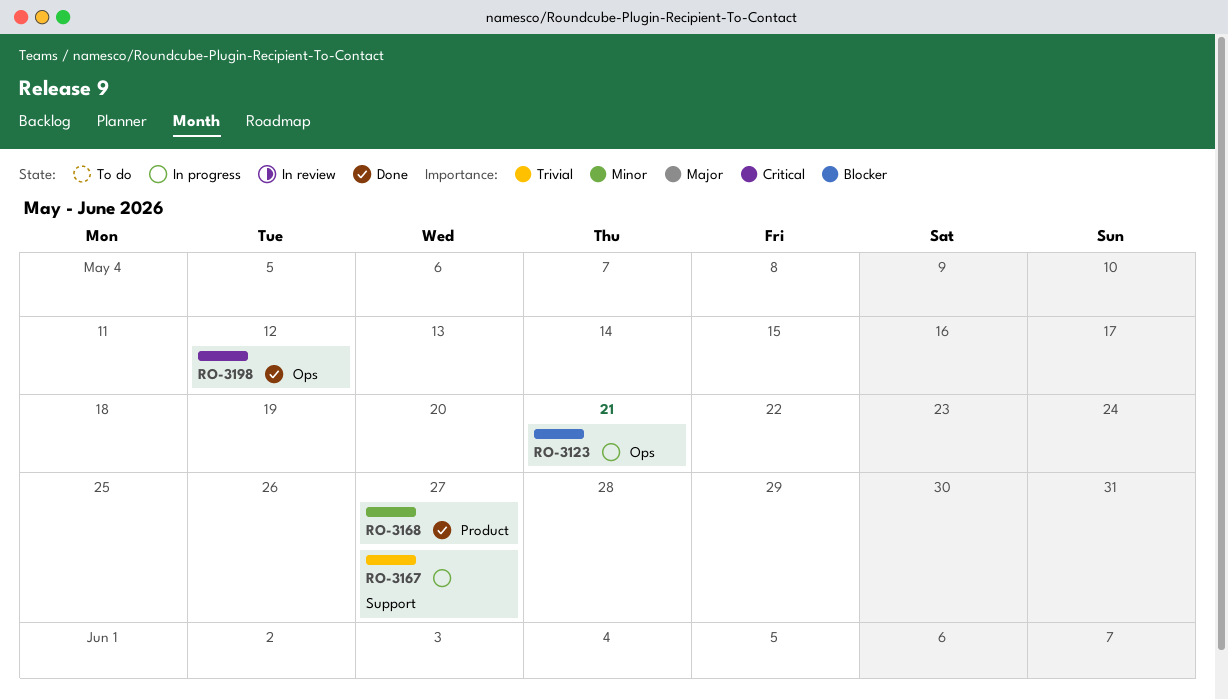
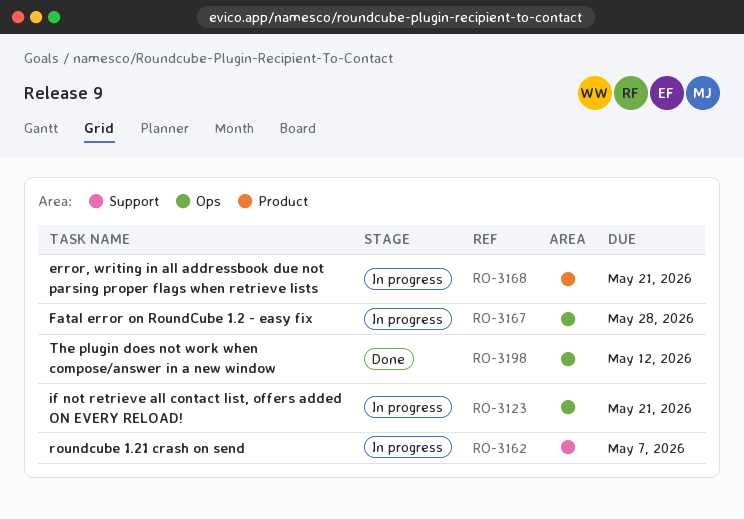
RO-3162: none -> present
RO-3167, label: Support -> Ops
RO-3167, due: May 27 -> May 28
RO-3168, status: Done -> In progress
RO-3168, due: May 27 -> May 21

